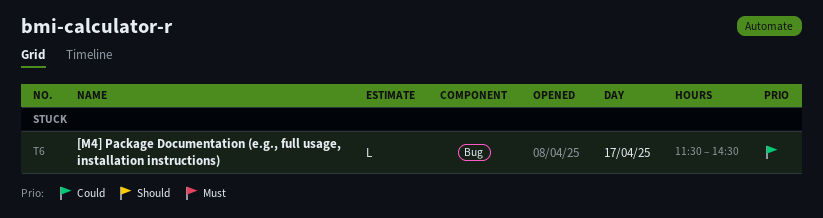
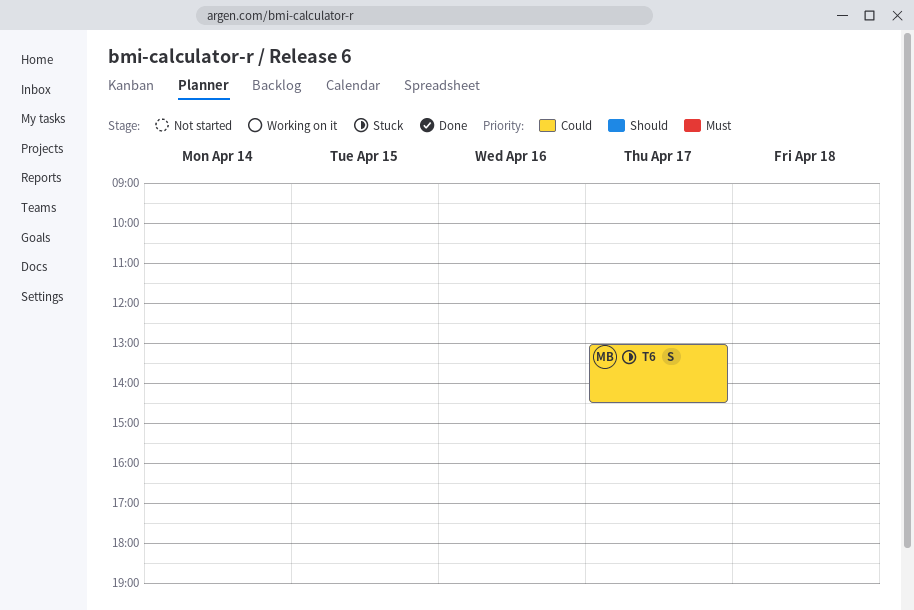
T6, estimate: L -> S
T6, begins: 11:30 -> 13:00

